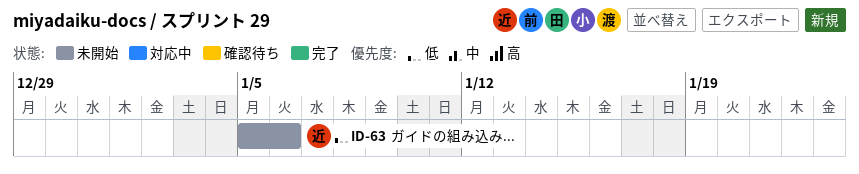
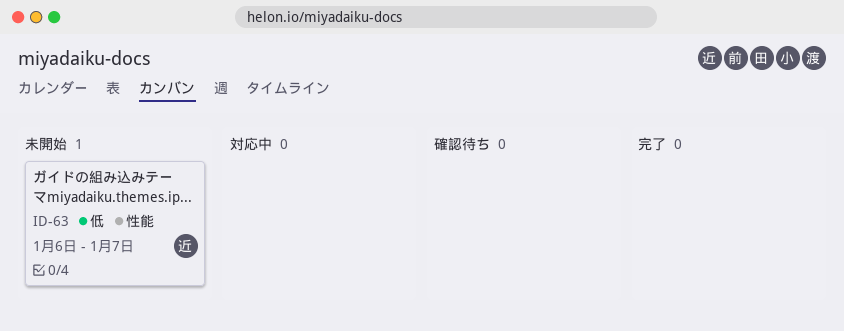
ID-63, start: Jan 5 -> Jan 6
ID-63, due: Jan 6 -> Jan 7

